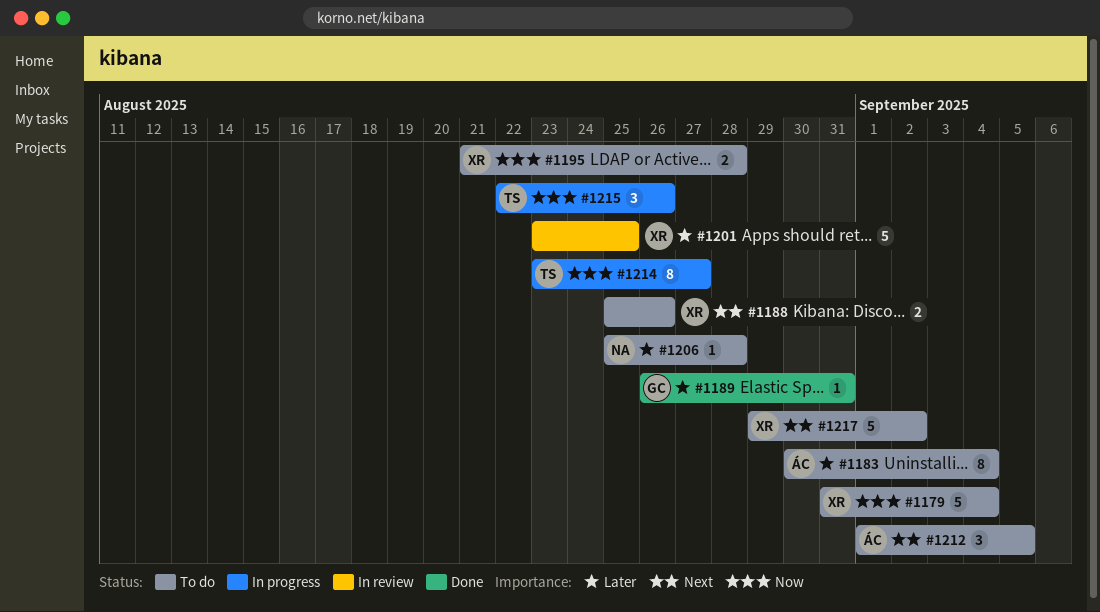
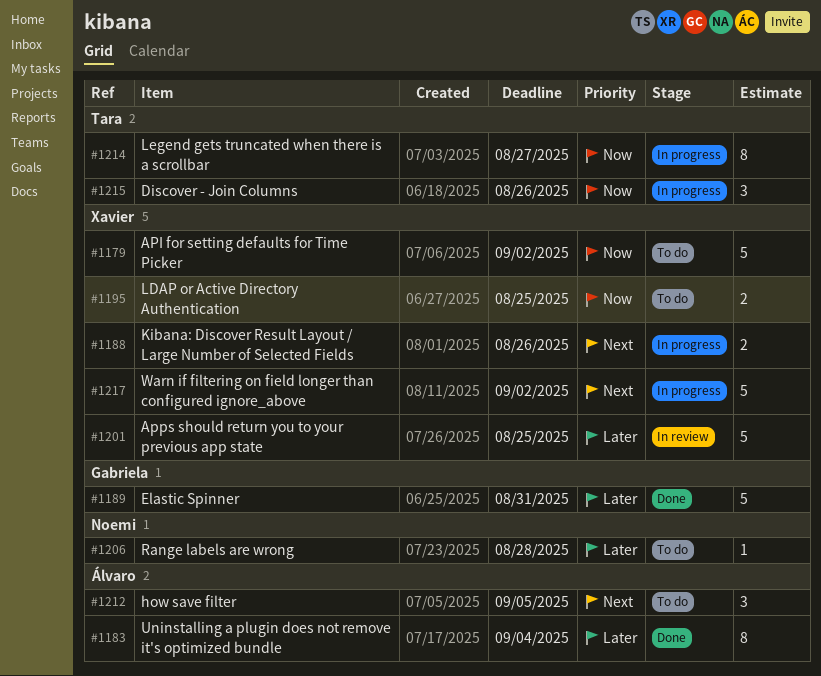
#1179, due: Sep 4 -> Sep 2
#1183, status: To do -> Done
#1188, status: To do -> In progress
#1189, estimate: 1 -> 5
#1195, due: Aug 28 -> Aug 25
#1217, status: To do -> In progress

